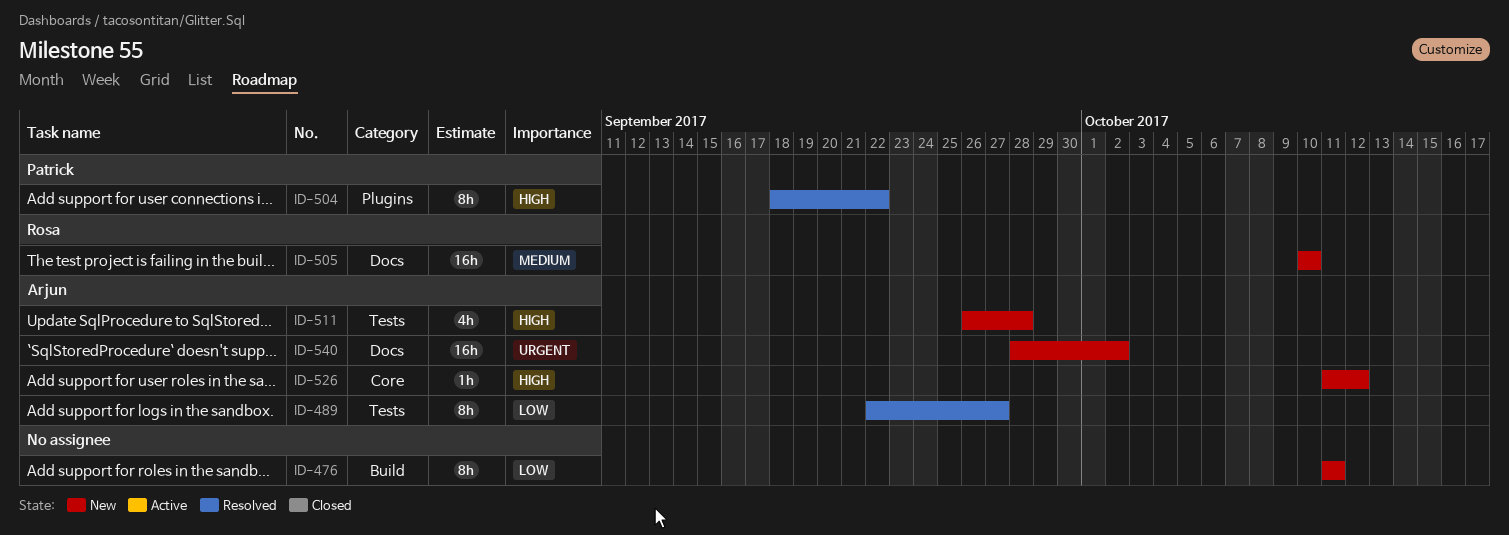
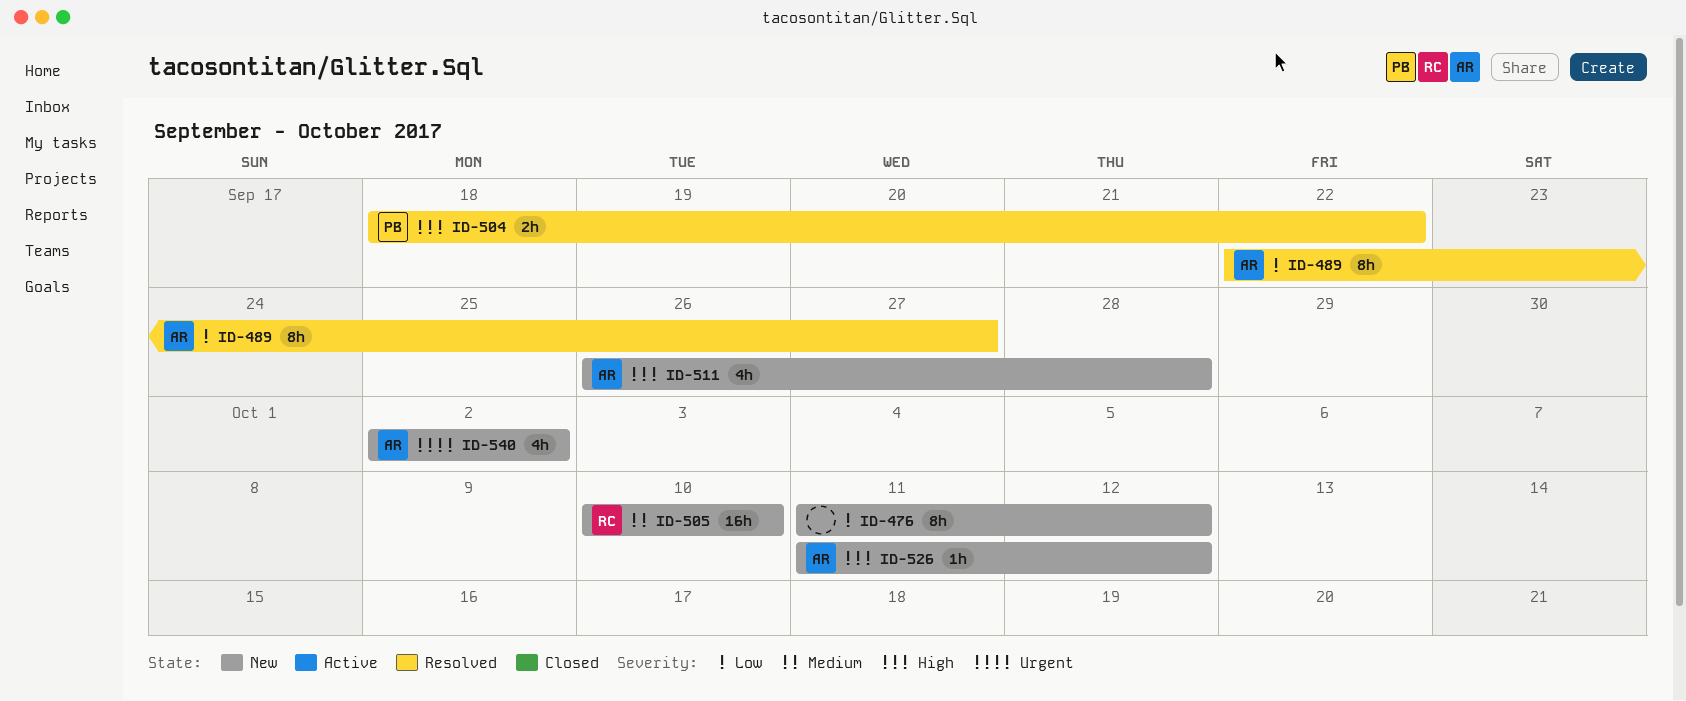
ID-476, due: Oct 11 -> Oct 12
ID-504, estimate: 8h -> 2h
ID-540, estimate: 16h -> 4h
ID-540, start: Sep 28 -> Oct 2

